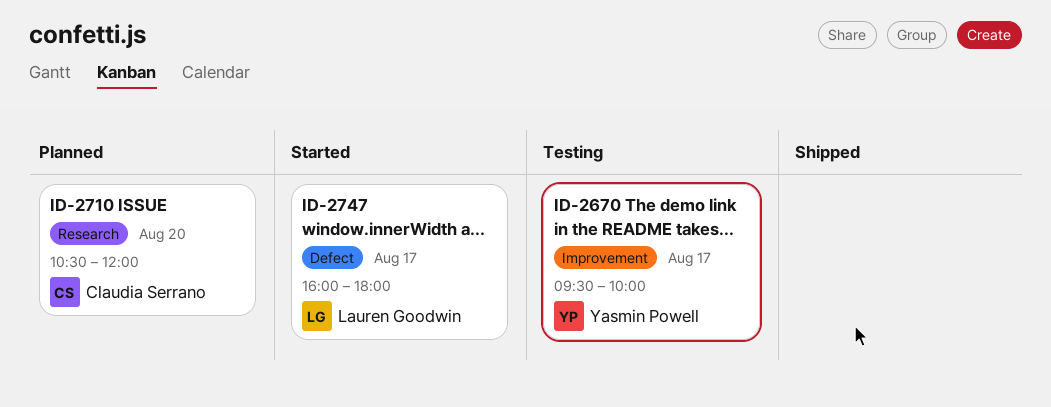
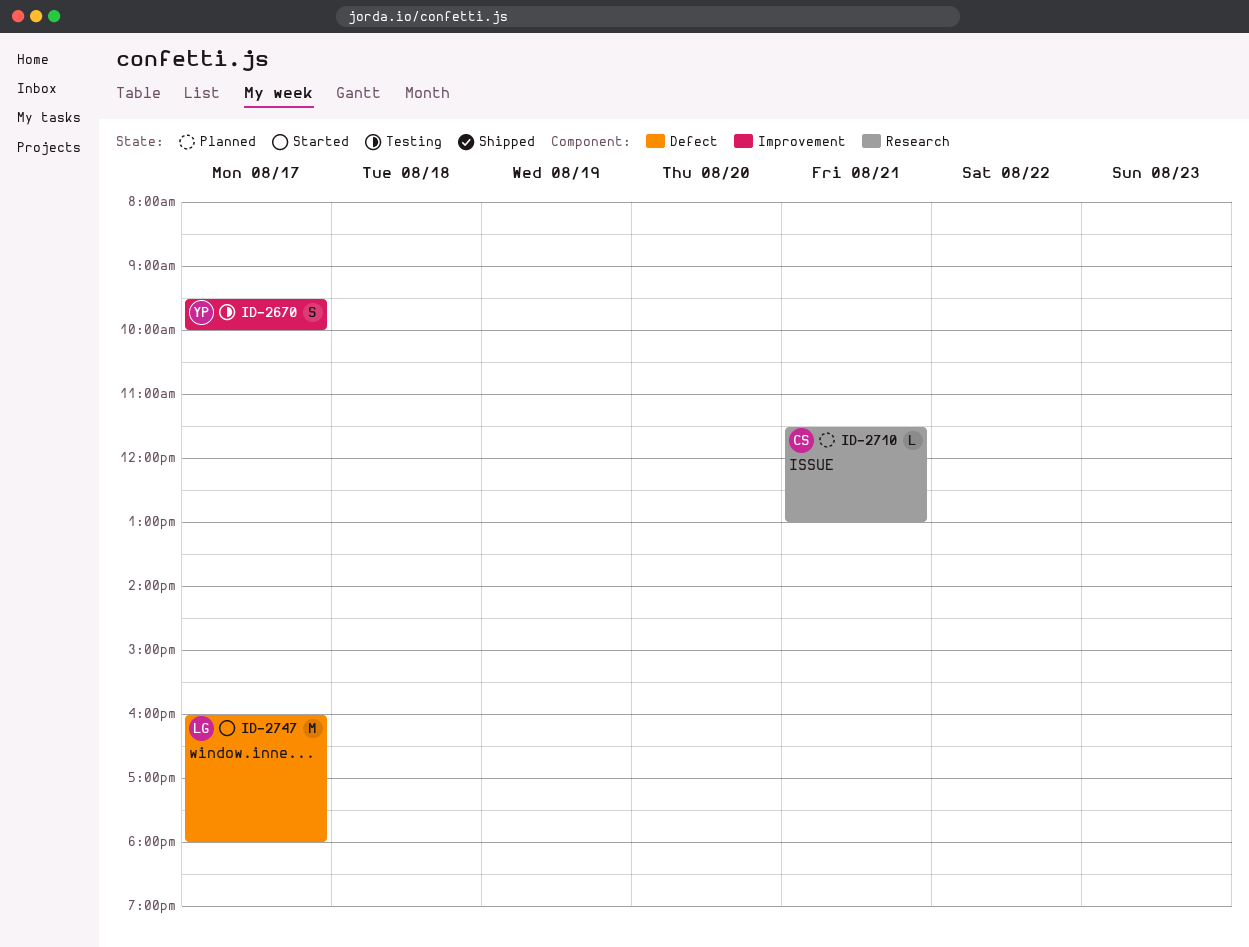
ID-2710, day: Aug 20 -> Aug 21
ID-2710, begins: 10:30 -> 11:30
ID-2710, ends: 12:00 -> 13:00

